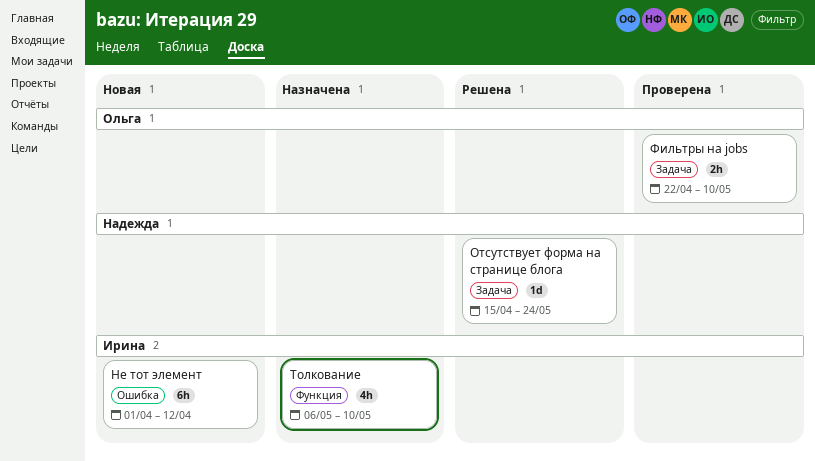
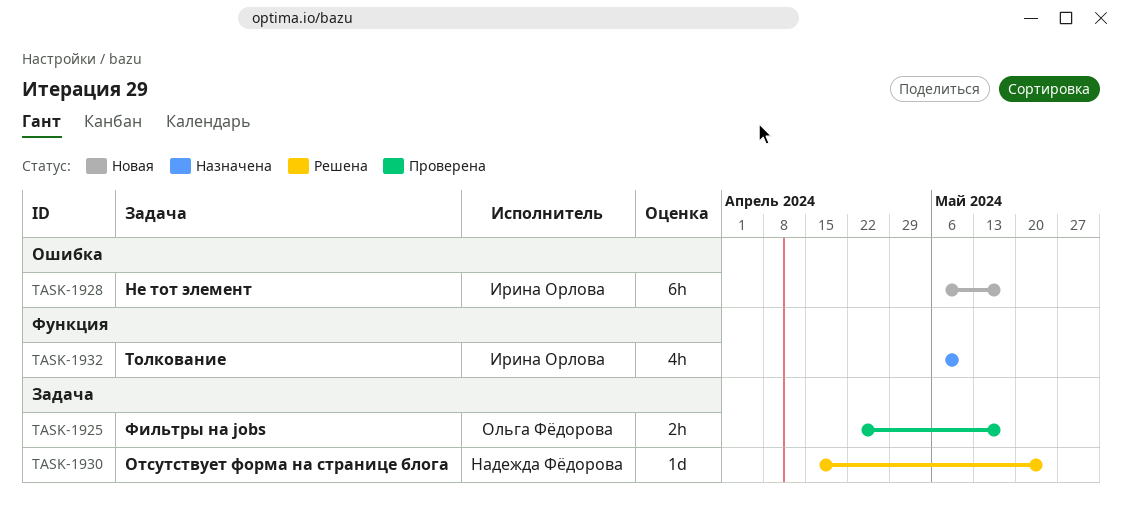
Не тот элемент, start: Apr 1 -> May 6
Не тот элемент, due: Apr 12 -> May 17
Фильтры на jobs, due: May 10 -> May 17

